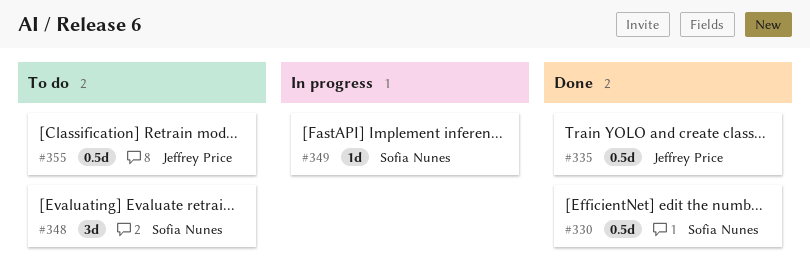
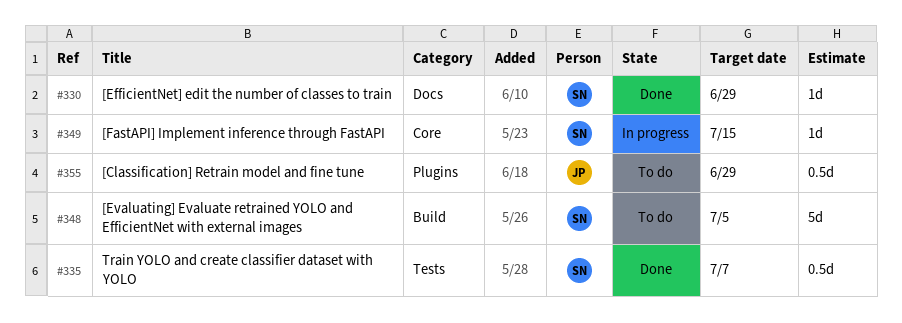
#330, estimate: 0.5d -> 1d
#335, owner: Jeffrey Price -> Sofia Nunes
#348, estimate: 3d -> 5d

